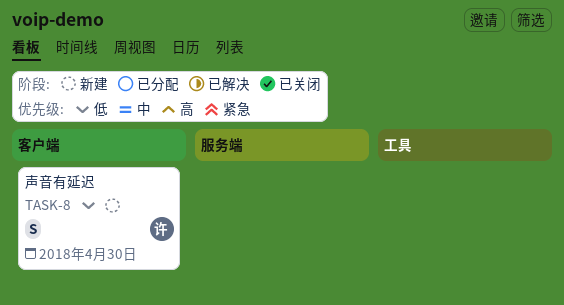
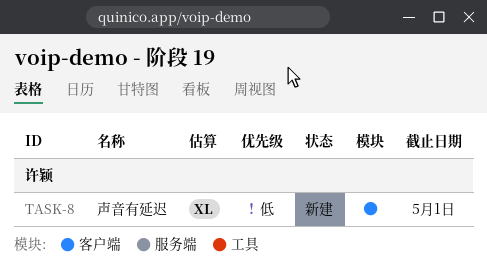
TASK-8, estimate: S -> XL
TASK-8, due: Apr 30 -> May 1

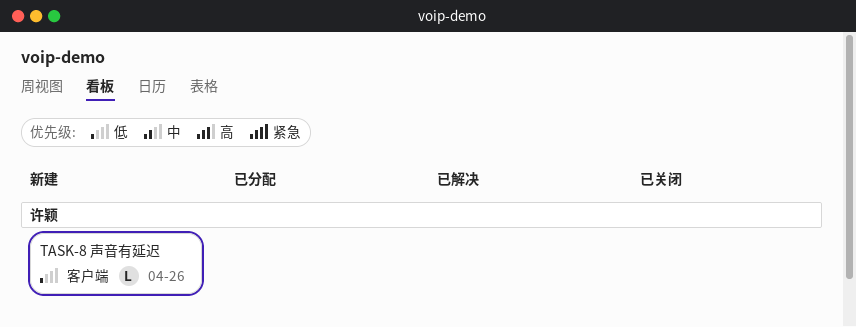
TASK-8, estimate: XL -> L
TASK-8, due: May 1 -> Apr 26

